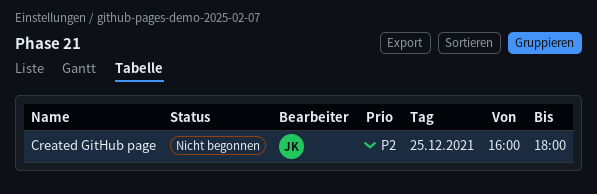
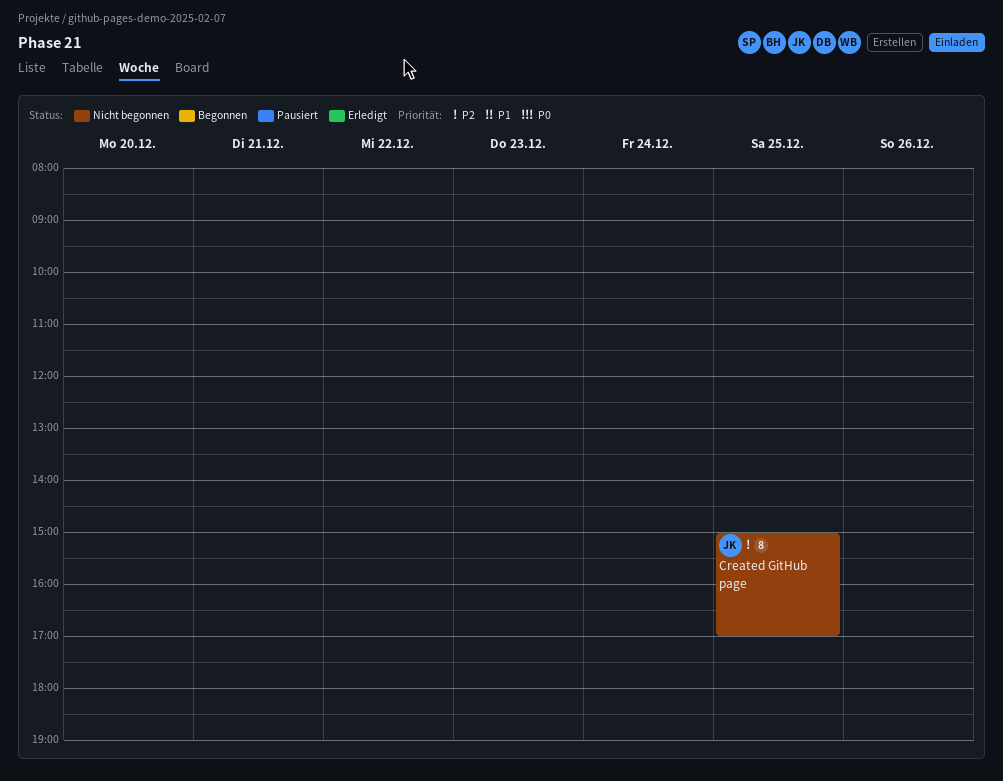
Created GitHub page, begins: 16:00 -> 15:00
Created GitHub page, ends: 18:00 -> 17:00

